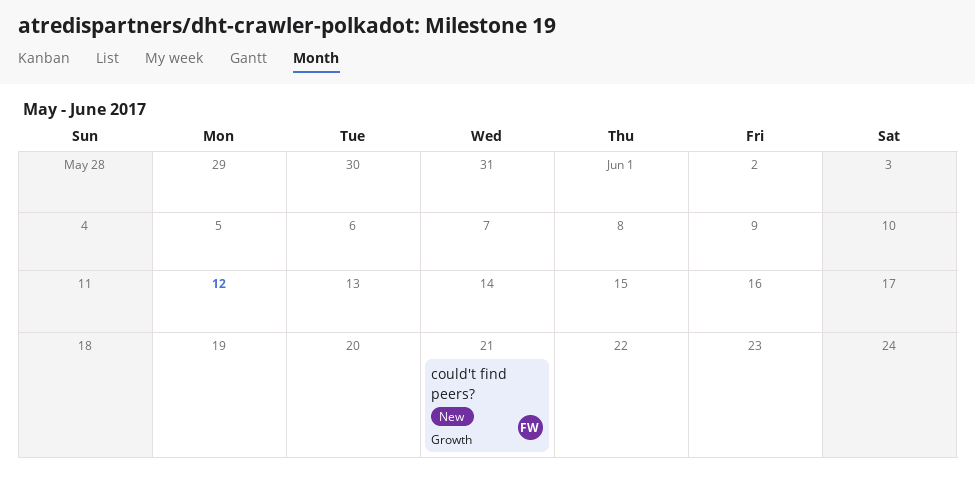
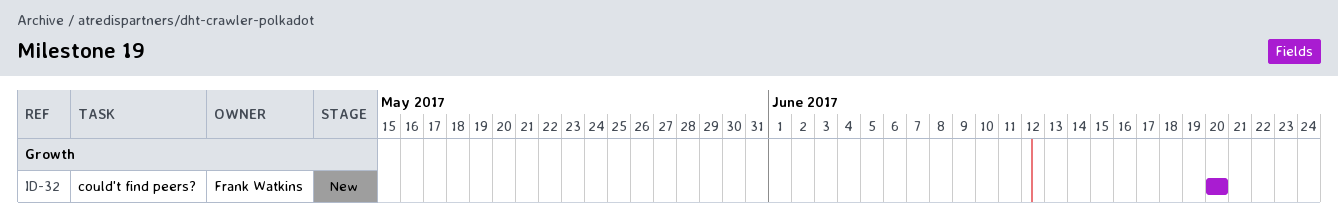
could't find peers?, due: Jun 21 -> Jun 20

